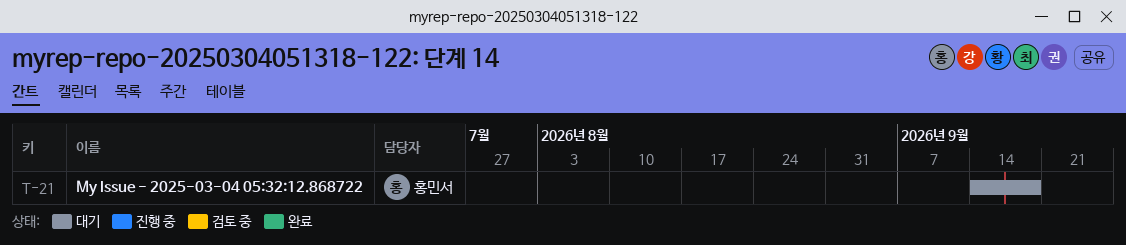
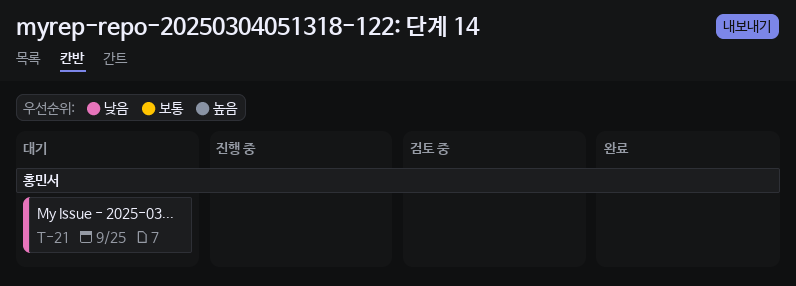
T-21, due: Sep 18 -> Sep 25

